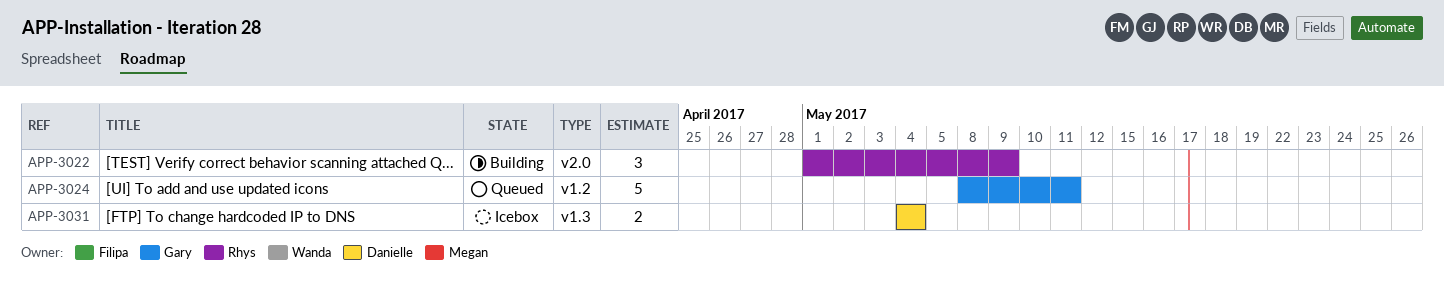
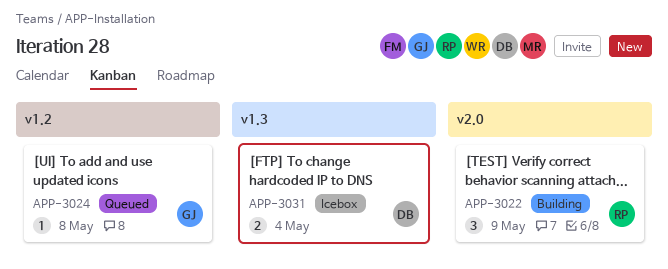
APP-3024, estimate: 5 -> 1
APP-3024, due: May 11 -> May 8

